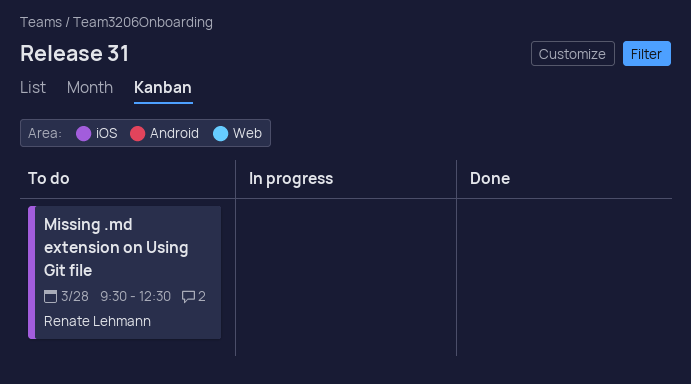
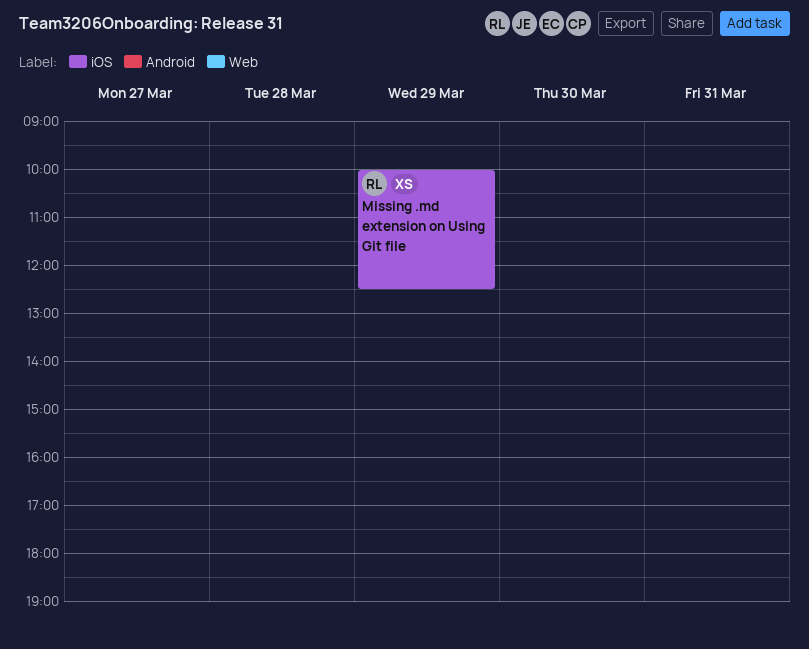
Missing .md extension on Using Git file, day: Mar 28 -> Mar 29
Missing .md extension on Using Git file, begins: 09:30 -> 10:00

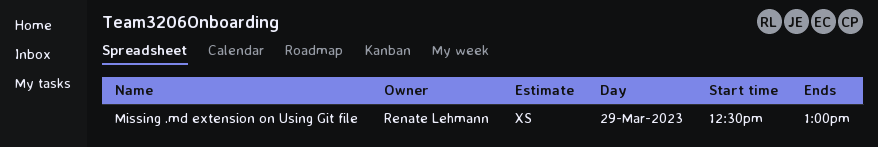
Missing .md extension on Using Git file, begins: 10:00 -> 12:30
Missing .md extension on Using Git file, ends: 12:30 -> 13:00

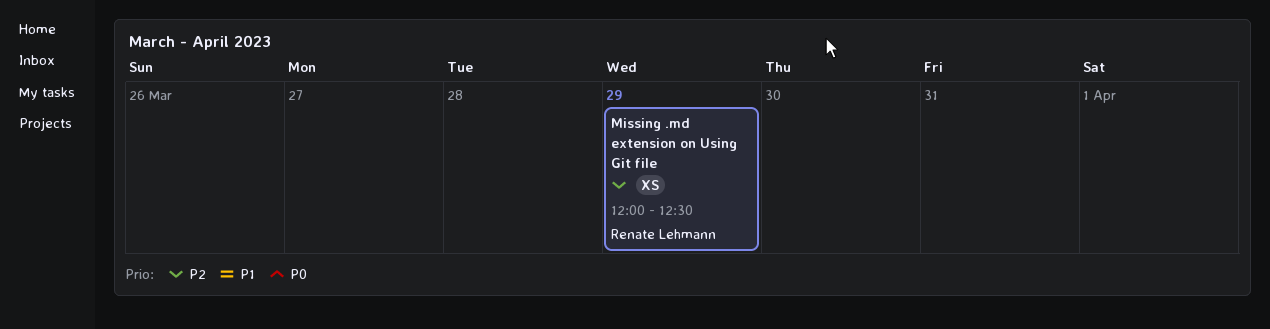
Missing .md extension on Using Git file, begins: 12:30 -> 12:00
Missing .md extension on Using Git file, ends: 13:00 -> 12:30

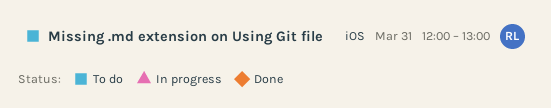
Missing .md extension on Using Git file, day: Mar 29 -> Mar 31
Missing .md extension on Using Git file, ends: 12:30 -> 13:00

